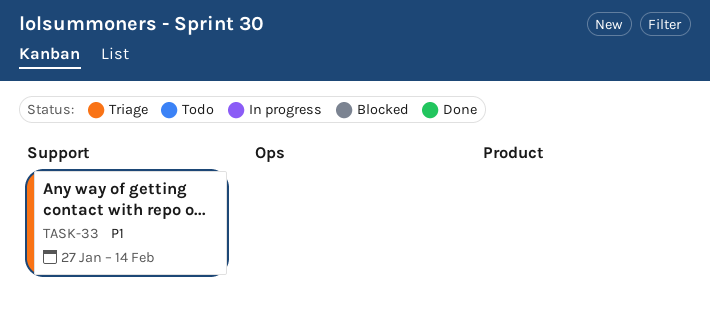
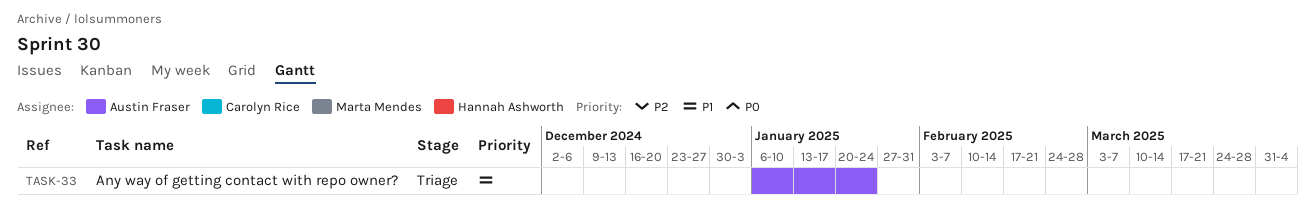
TASK-33, start: Jan 27 -> Jan 6
TASK-33, due: Feb 14 -> Jan 24

